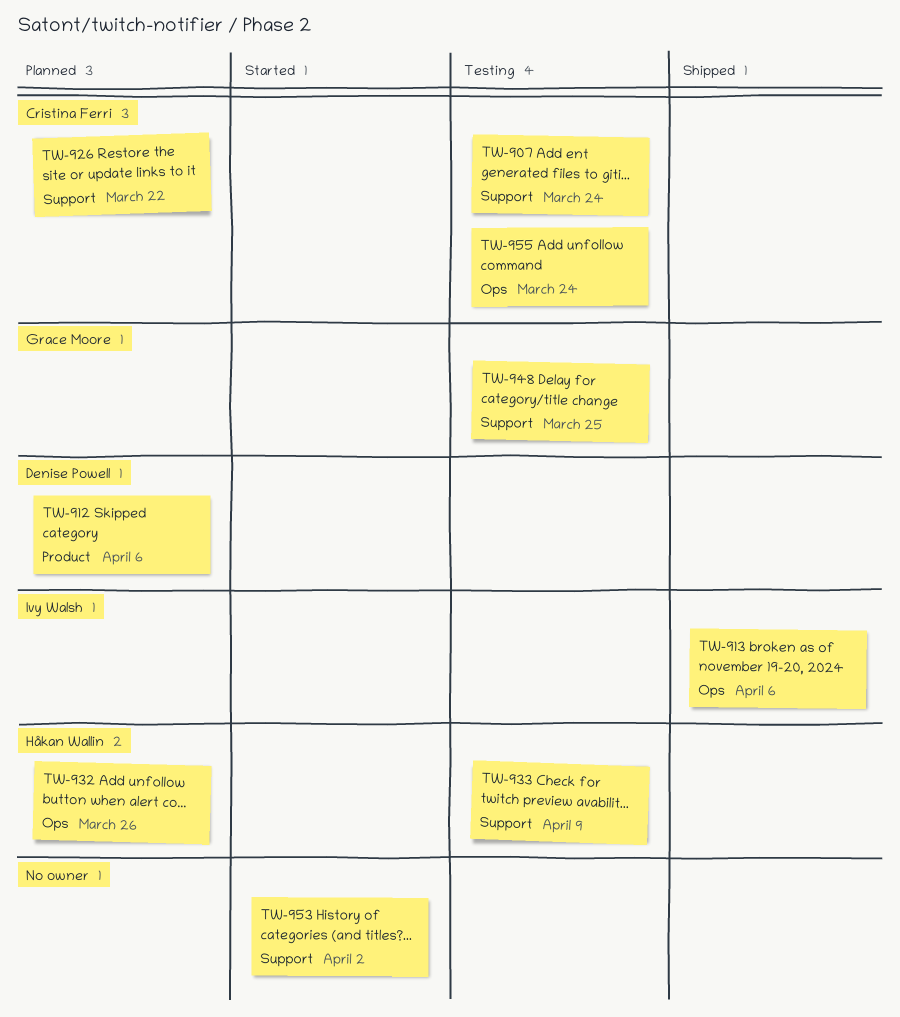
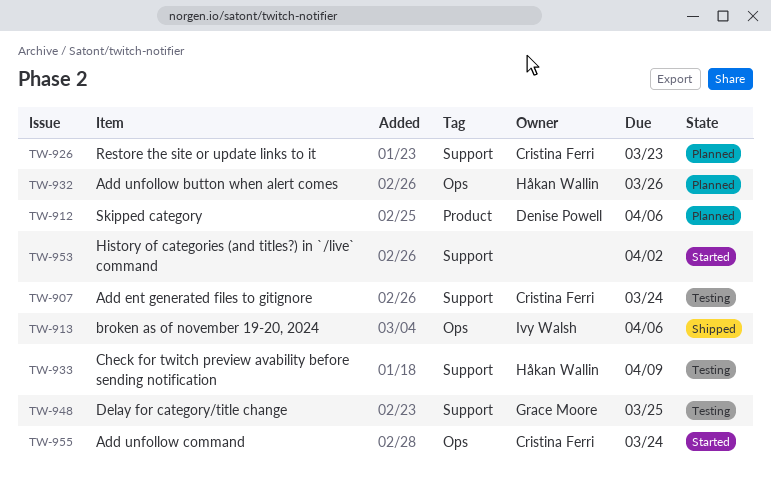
TW-926, due: Mar 22 -> Mar 23
TW-955, status: Testing -> Started

